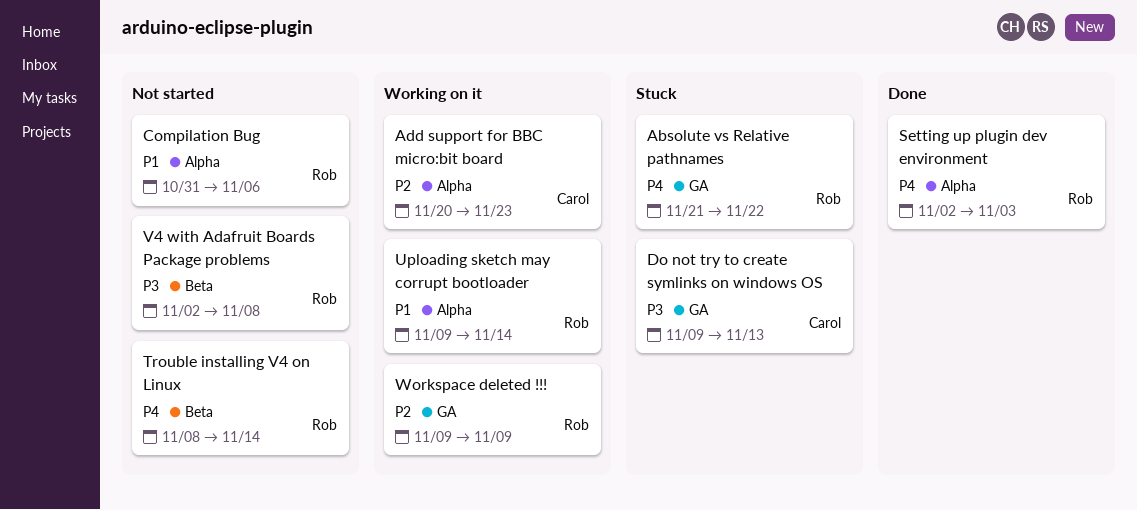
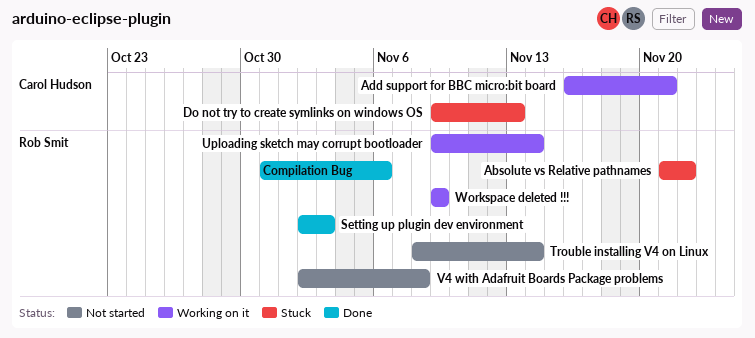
Add support for BBC micro:bit board, start: Nov 20 -> Nov 16
Add support for BBC micro:bit board, due: Nov 23 -> Nov 21
Compilation Bug, status: Not started -> Done

